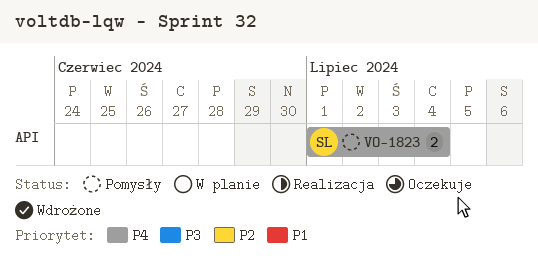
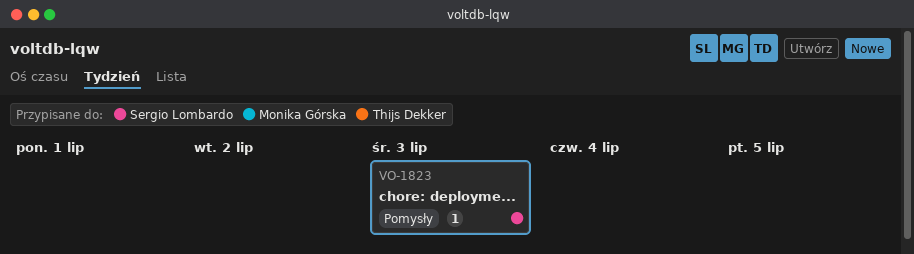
VO-1823, estimate: 2 -> 1
VO-1823, due: Jul 4 -> Jul 3

